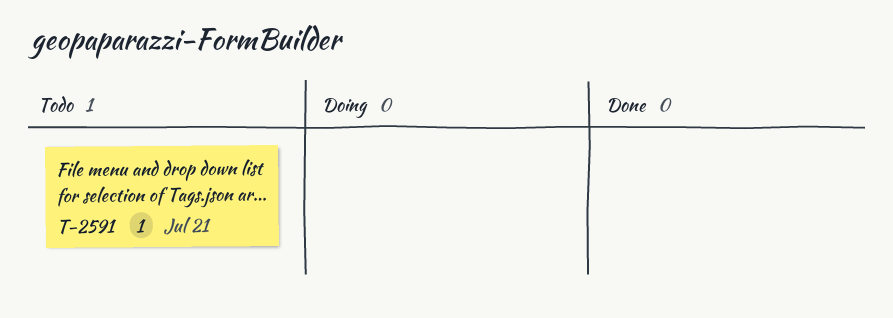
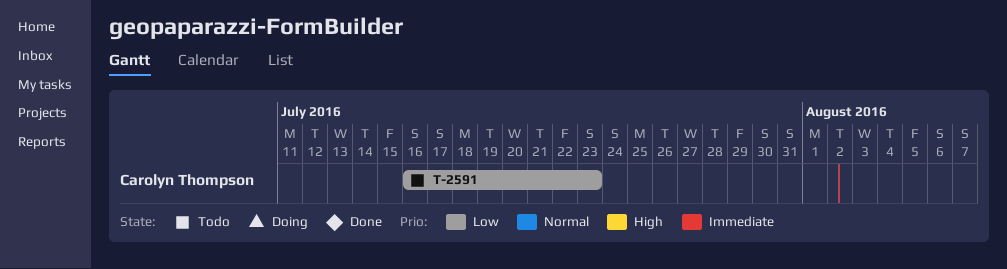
T-2591, due: Jul 21 -> Jul 23

